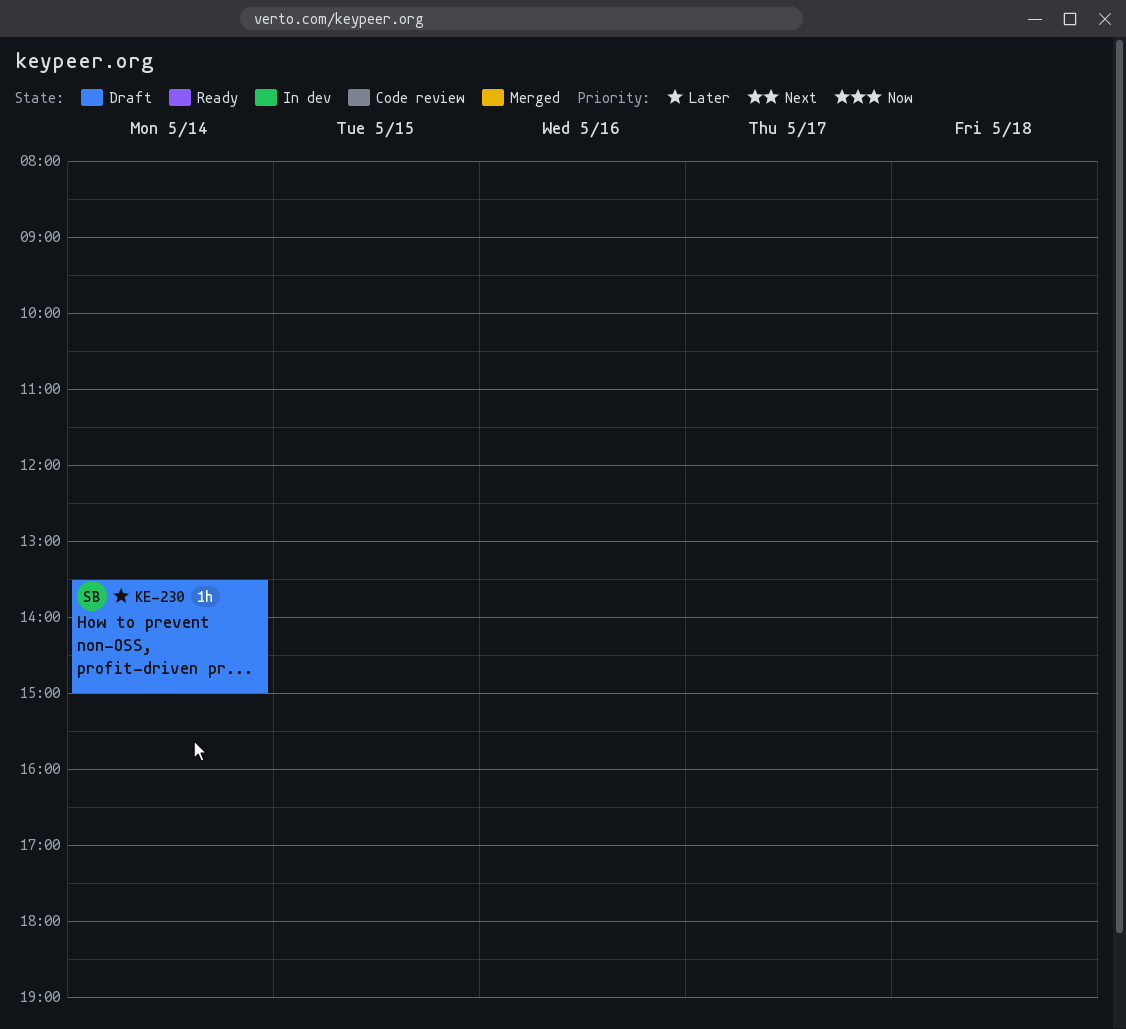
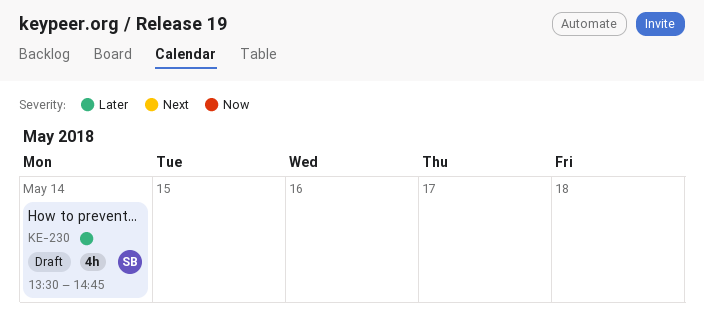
KE-230, estimate: 1h -> 4h
KE-230, ends: 15:00 -> 14:45

